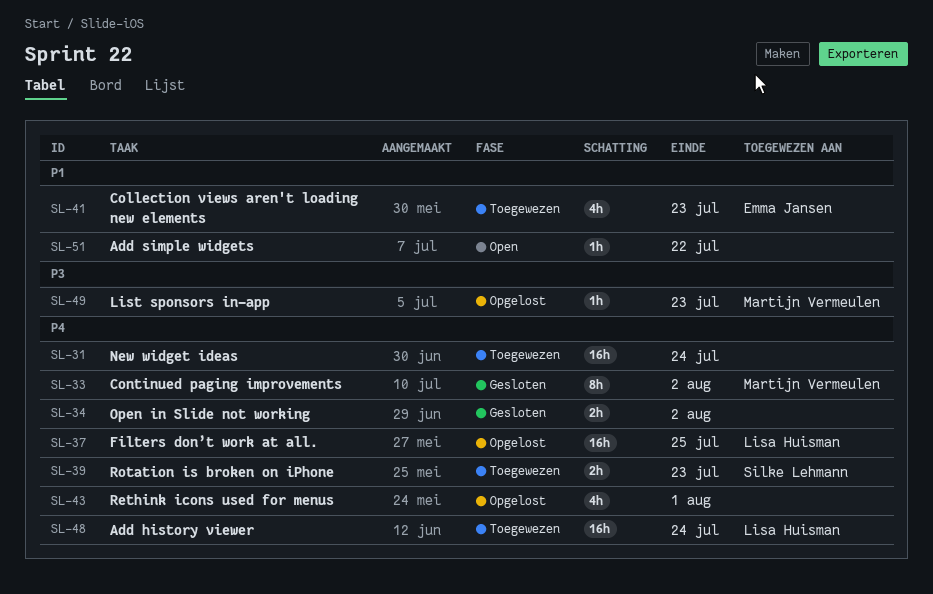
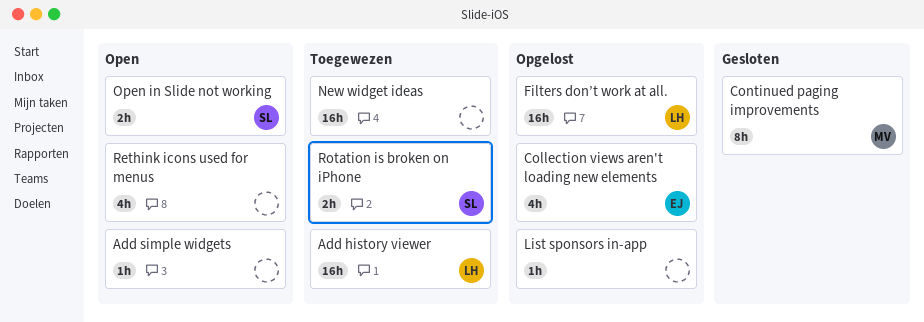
Collection views aren't loading new elements, status: Toegewezen -> Opgelost
List sponsors in-app, owner: Martijn Vermeulen -> none
Open in Slide not working, status: Gesloten -> Open
Open in Slide not working, owner: none -> Silke Lehmann
Rethink icons used for menus, status: Opgelost -> Open

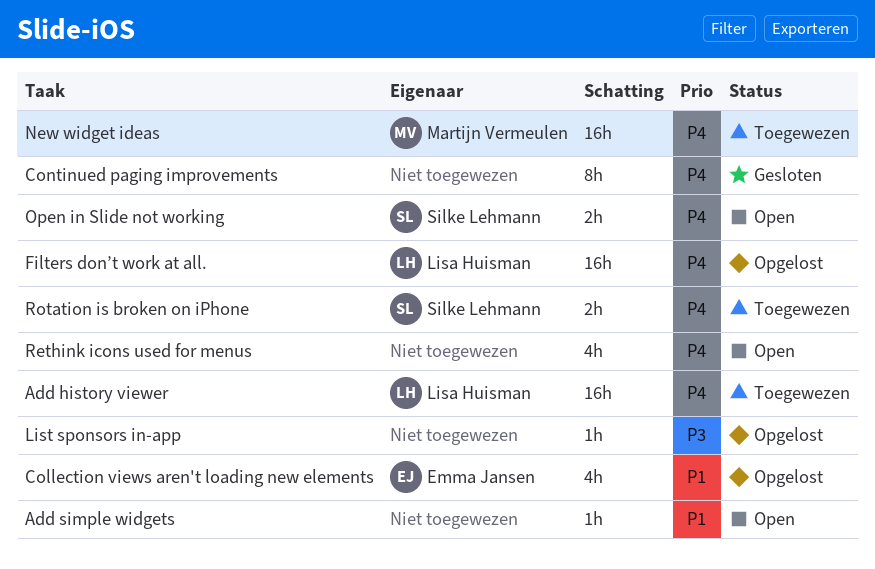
Continued paging improvements, owner: Martijn Vermeulen -> none
New widget ideas, owner: none -> Martijn Vermeulen

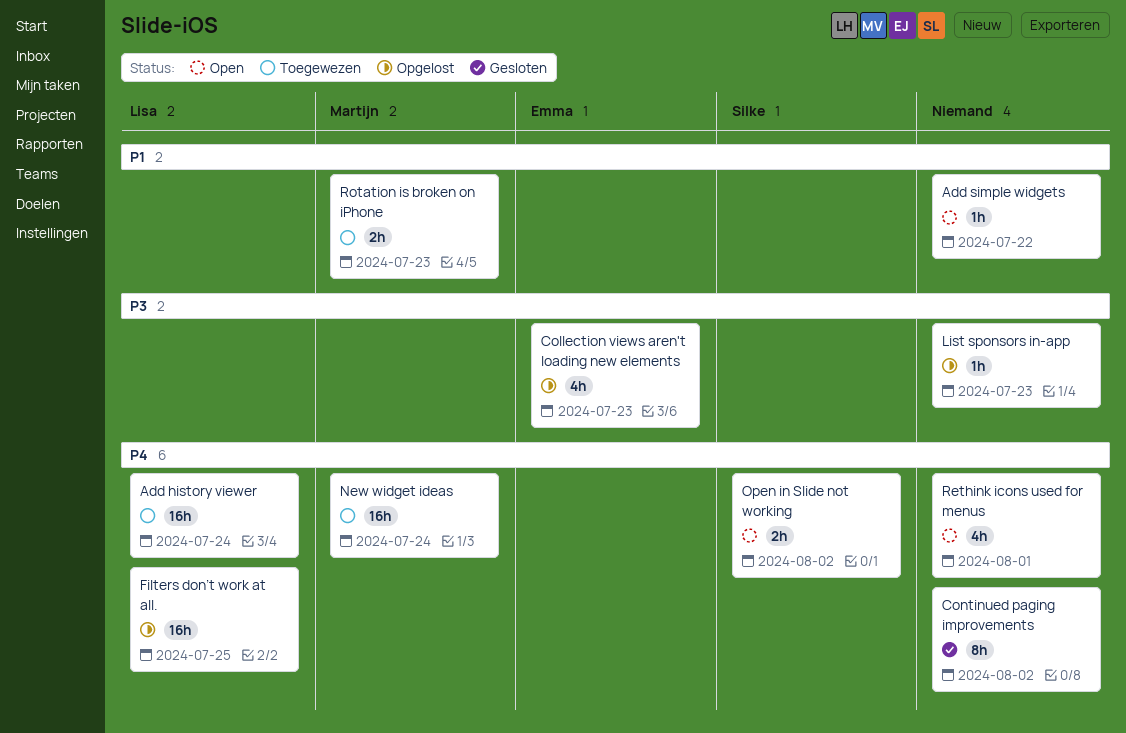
Collection views aren't loading new elements, priority: P1 -> P3
Rotation is broken on iPhone, owner: Silke Lehmann -> Martijn Vermeulen
Rotation is broken on iPhone, priority: P4 -> P1

